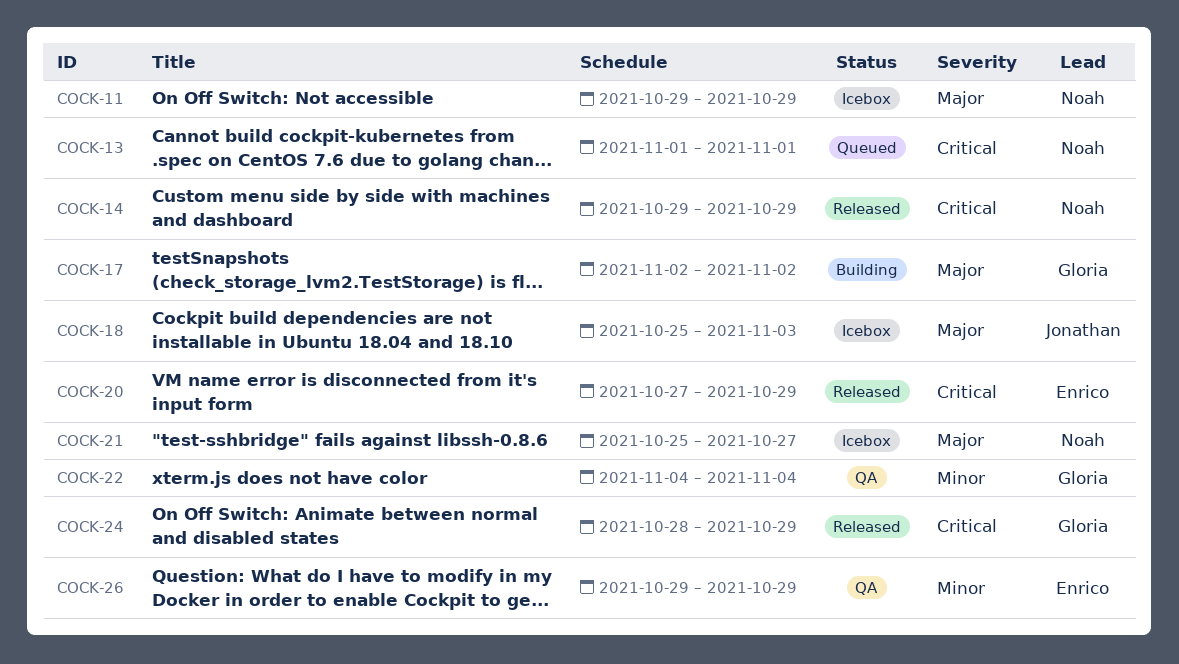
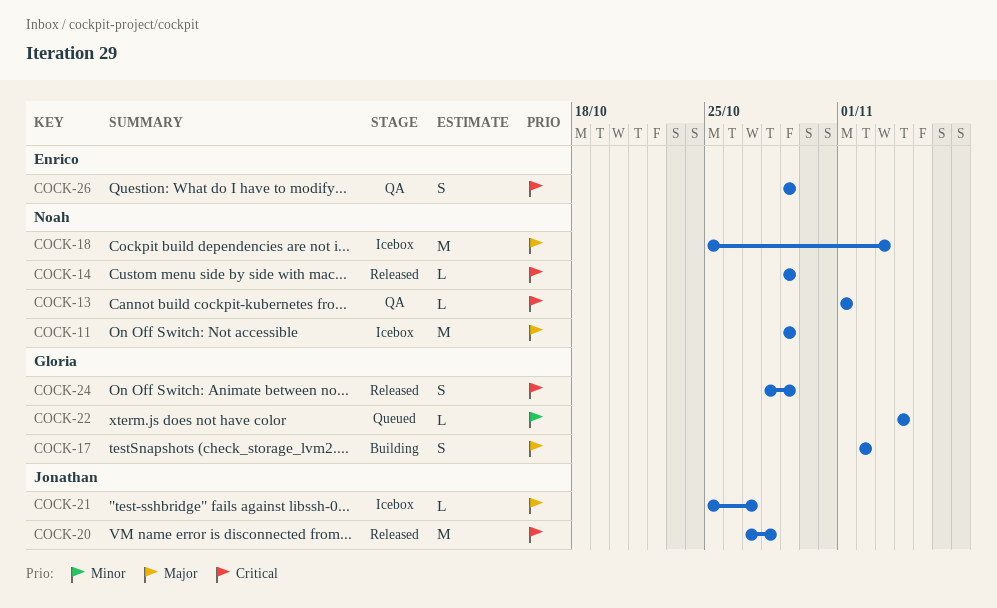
COCK-13, status: Queued -> QA
COCK-18, owner: Jonathan -> Noah
COCK-20, owner: Enrico -> Jonathan
COCK-20, due: Oct 29 -> Oct 28
COCK-21, owner: Noah -> Jonathan
COCK-22, status: QA -> Queued
COCK-26, priority: Minor -> Critical

